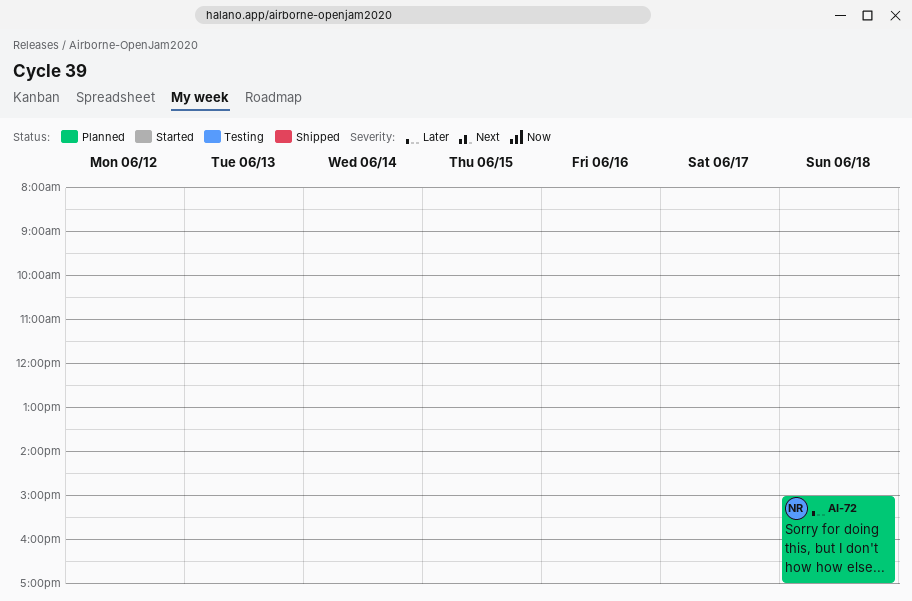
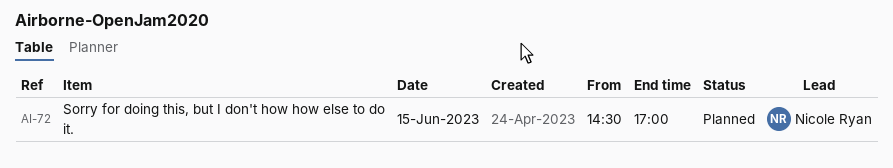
AI-72, day: Jun 18 -> Jun 15
AI-72, begins: 15:00 -> 14:30

